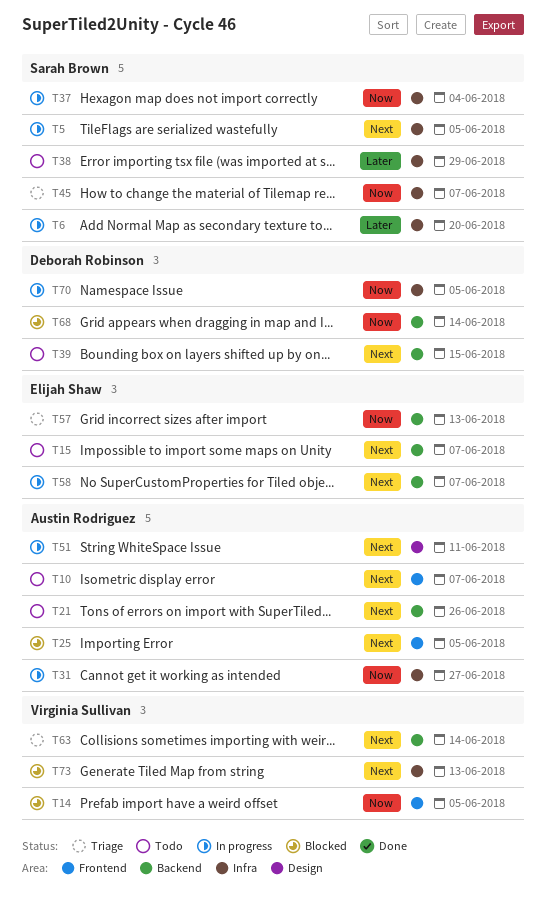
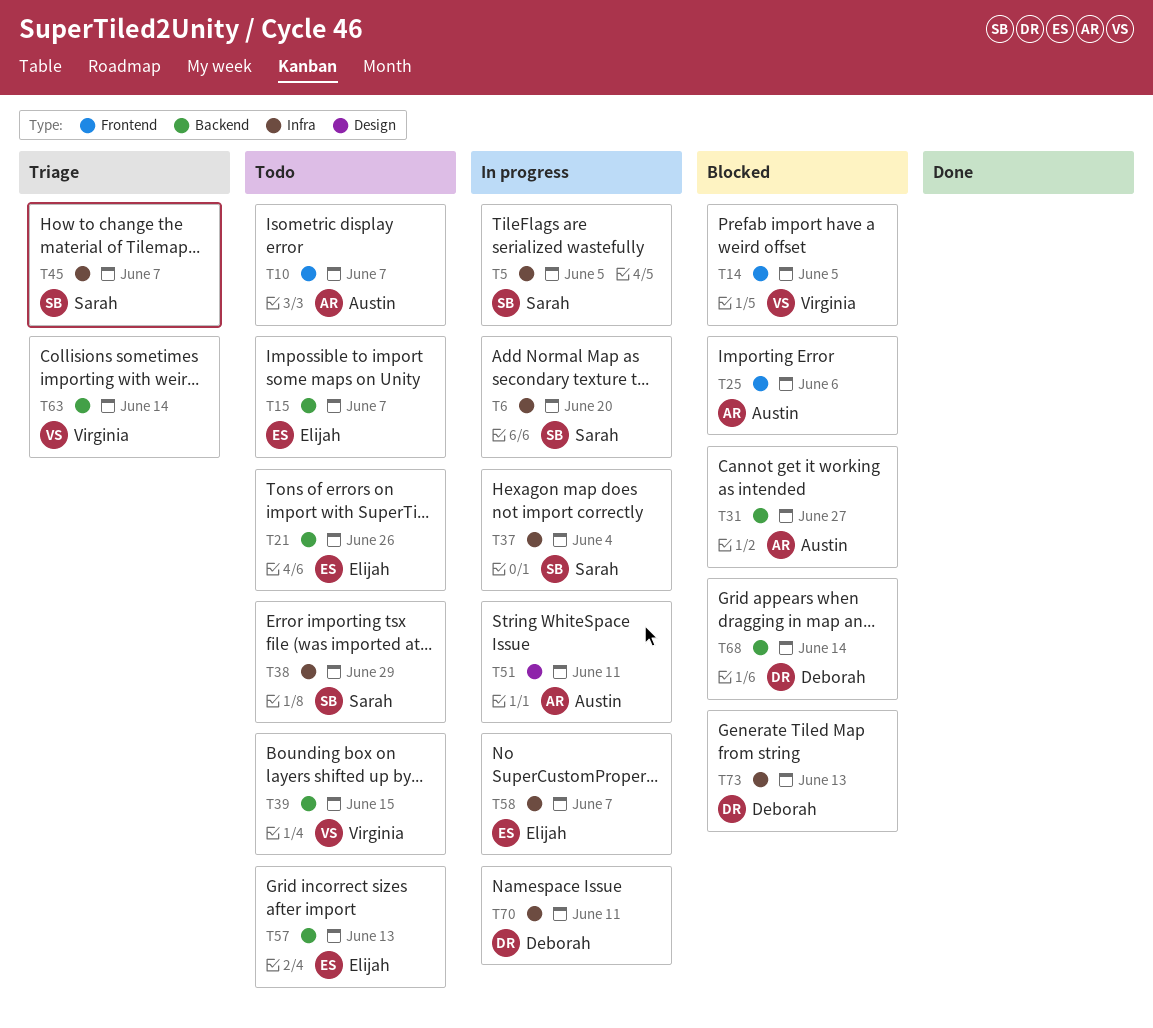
T21, owner: Austin Rodriguez -> Elijah Shaw
T25, due: Jun 5 -> Jun 6
T31, status: In progress -> Blocked
T31, label: Infra -> Backend
T39, owner: Deborah Robinson -> Virginia Sullivan
T57, status: Triage -> Todo
T58, label: Backend -> Infra
T70, due: Jun 5 -> Jun 11
T73, owner: Virginia Sullivan -> Deborah Robinson

